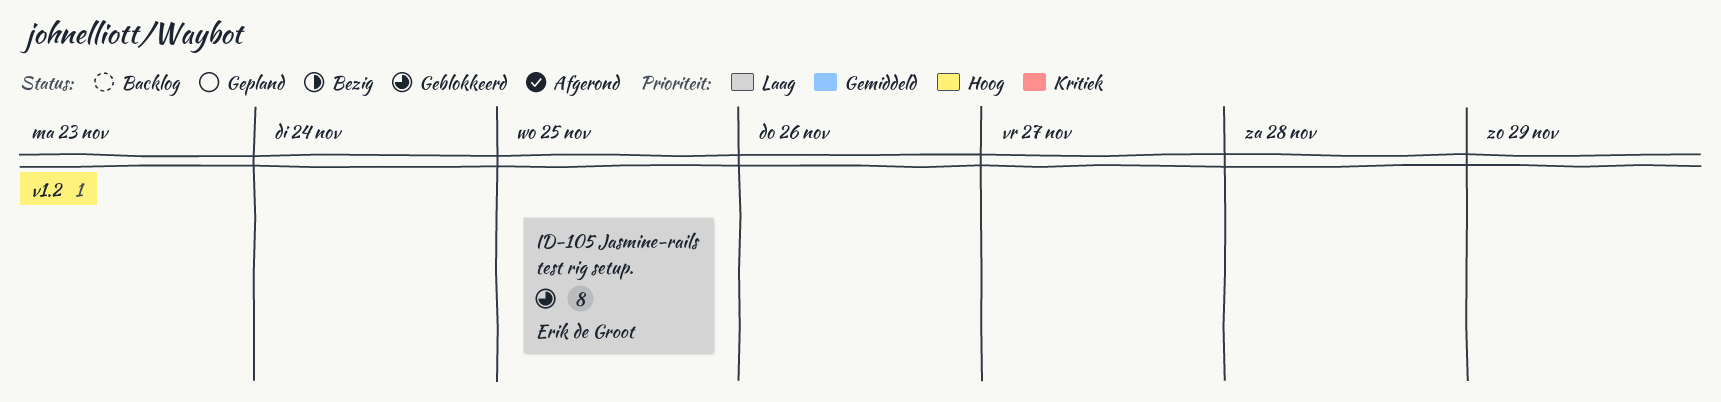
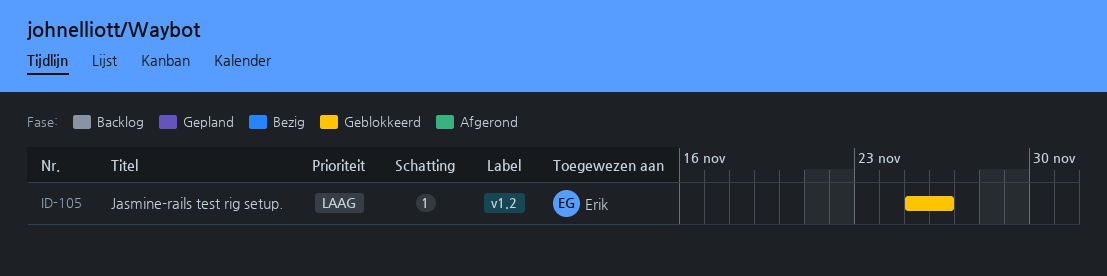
ID-105, estimate: 8 -> 1
ID-105, due: Nov 25 -> Nov 26

